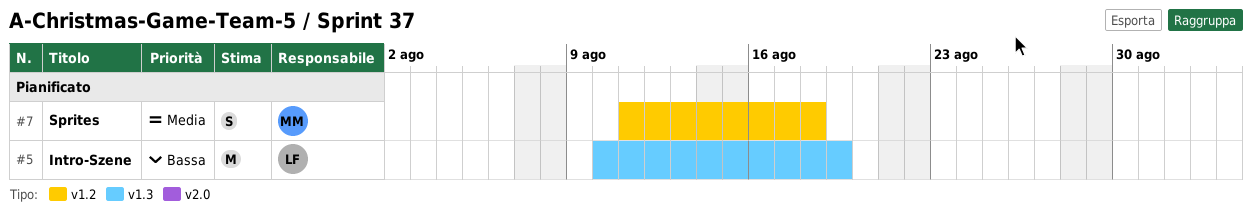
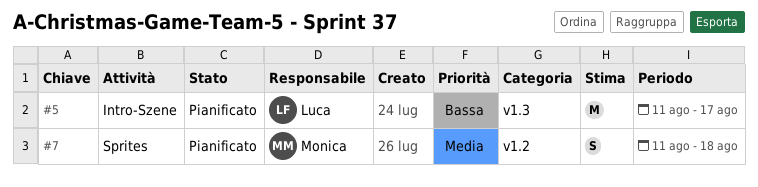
#5, start: Aug 10 -> Aug 11
#5, due: Aug 19 -> Aug 17

